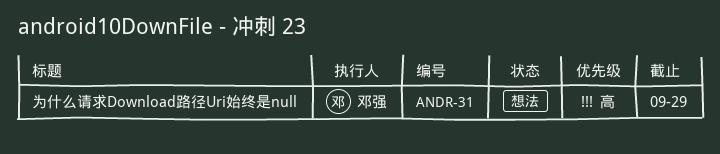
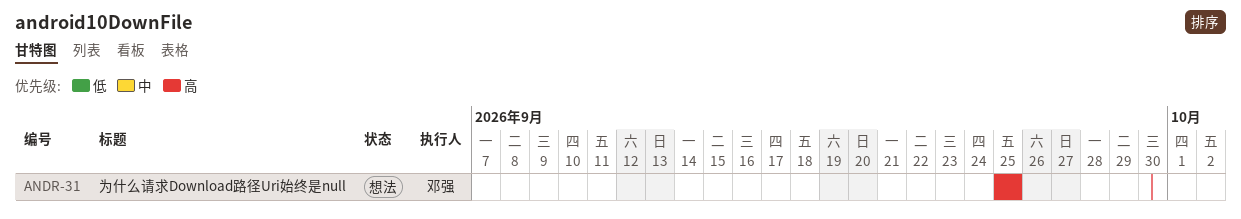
ANDR-31, due: Sep 29 -> Sep 25

